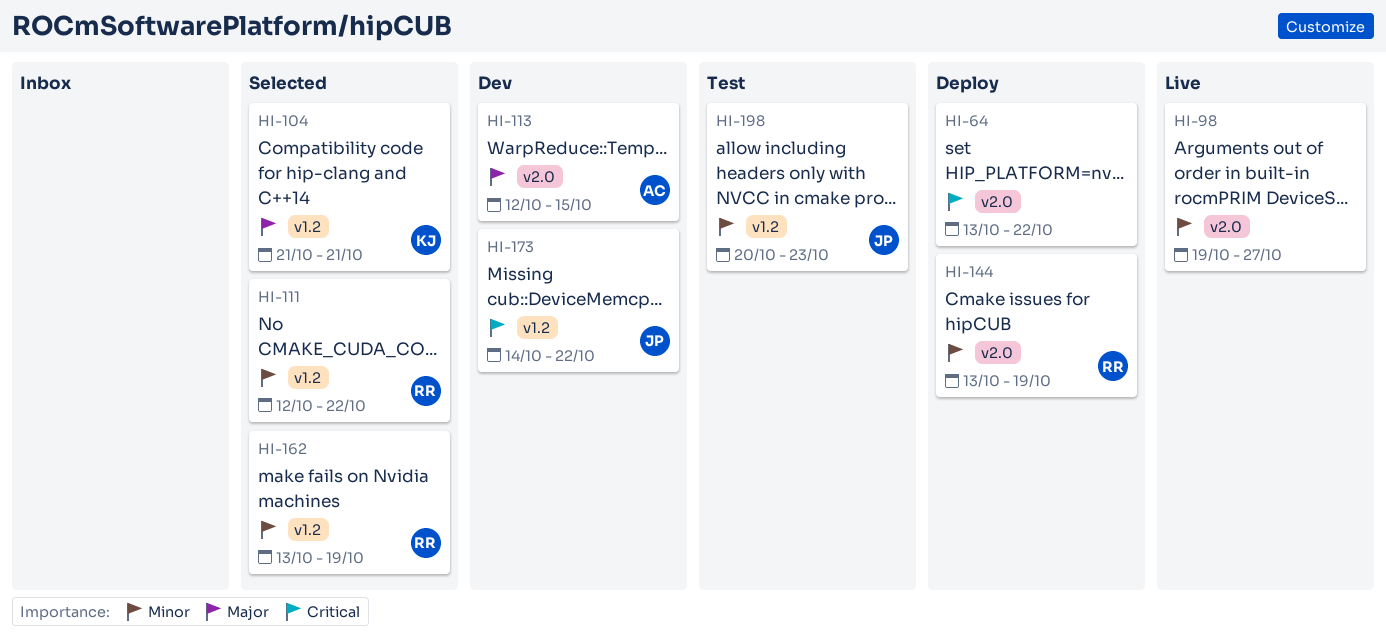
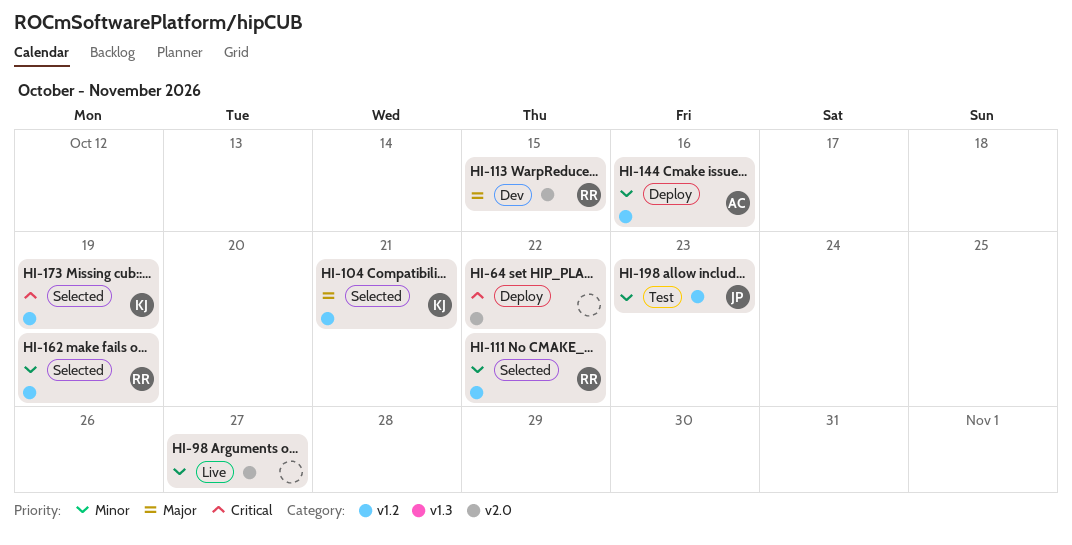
HI-113, owner: AC -> RR
HI-144, owner: RR -> AC
HI-144, label: v2.0 -> v1.2
HI-144, due: Oct 19 -> Oct 16
HI-173, status: Dev -> Selected
HI-173, owner: JP -> KJ
HI-173, due: Oct 22 -> Oct 19

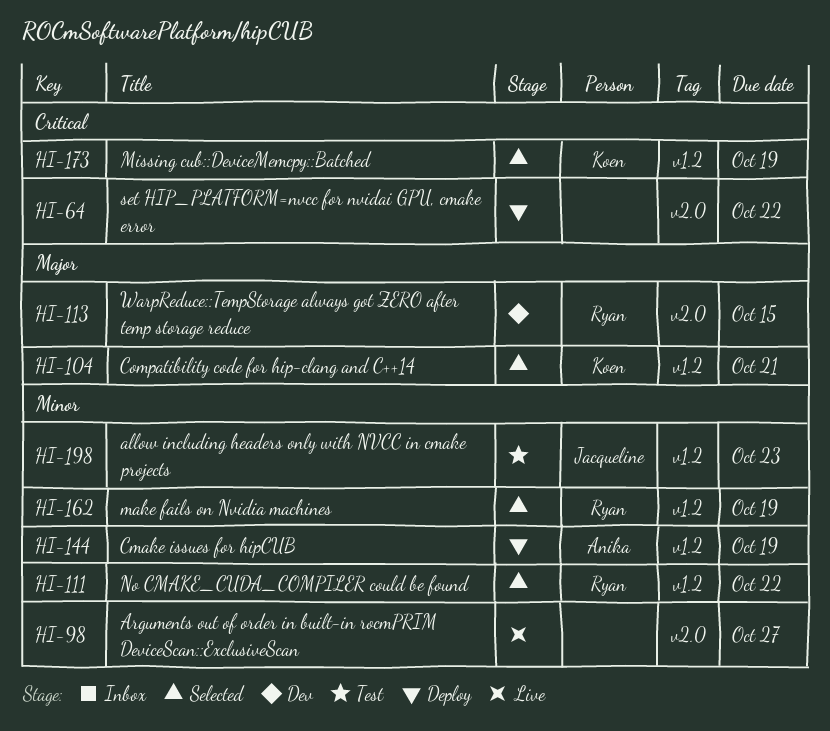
HI-144, due: Oct 16 -> Oct 19

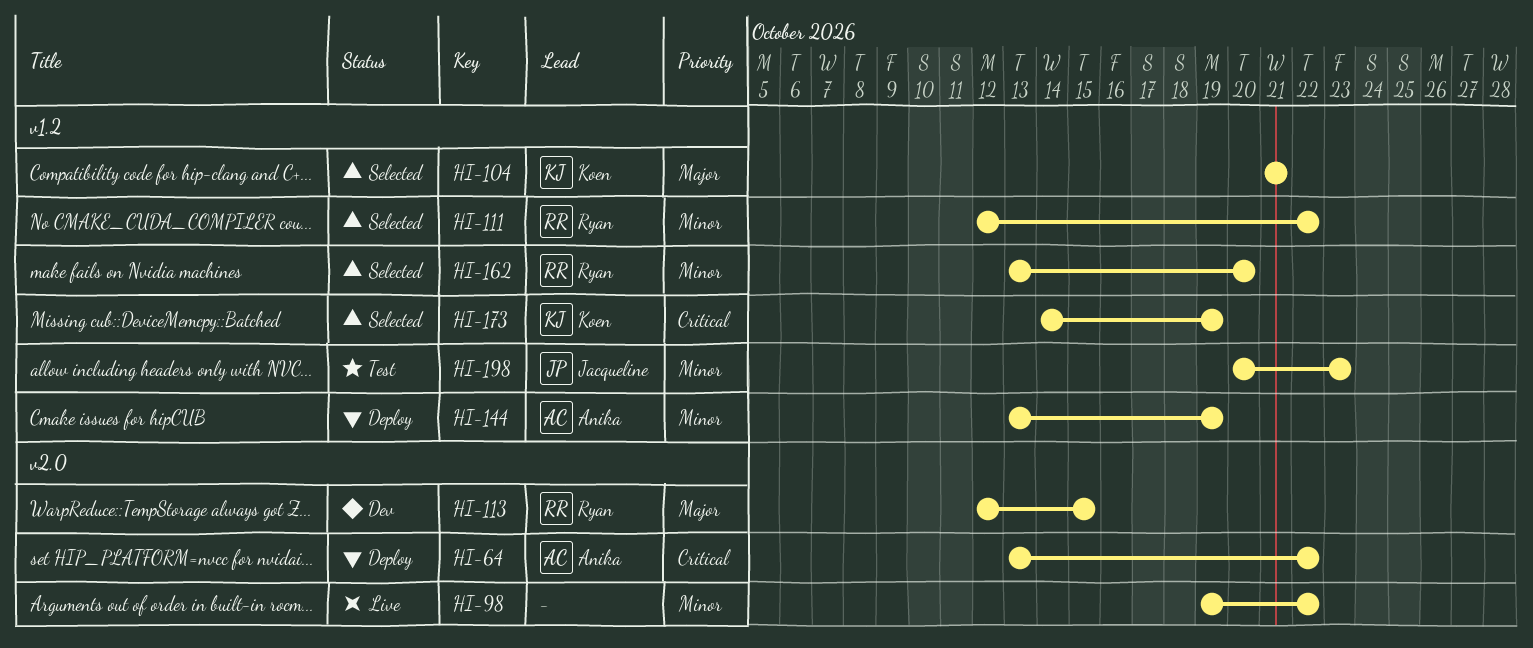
HI-64, owner: none -> Anika
HI-98, due: Oct 27 -> Oct 22
HI-162, due: Oct 19 -> Oct 20

